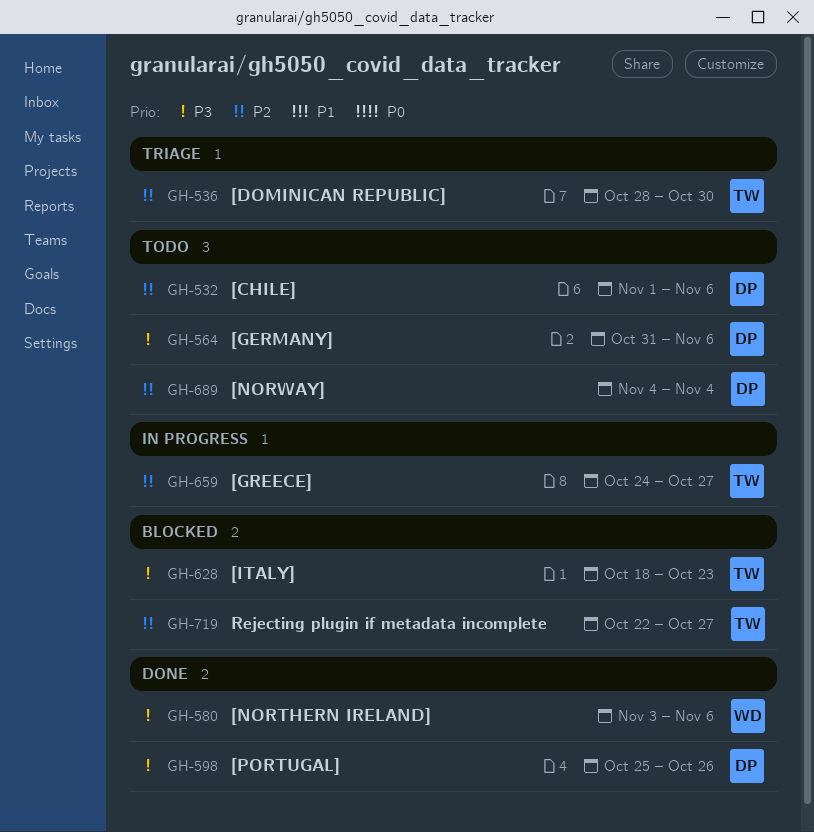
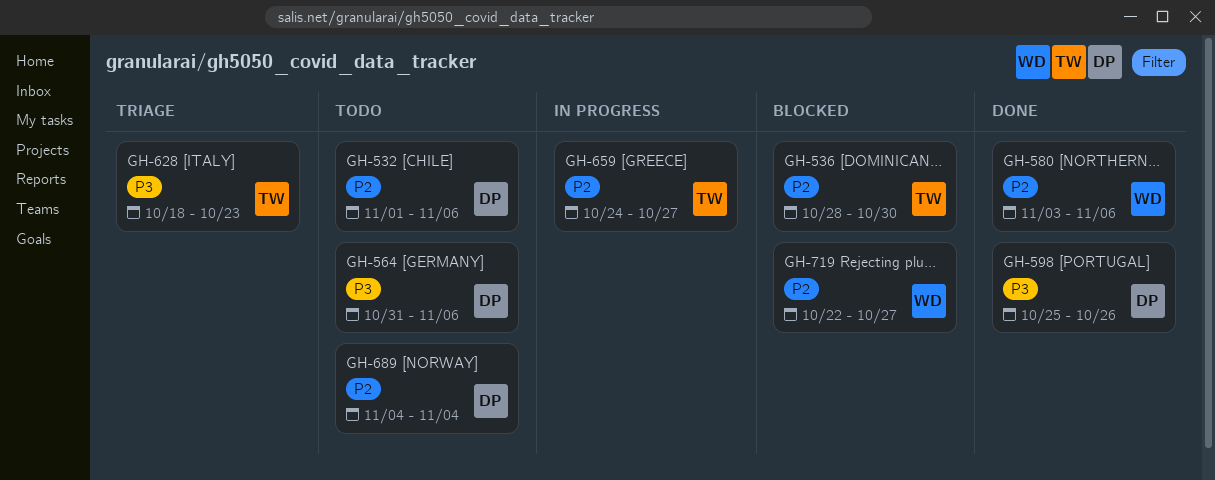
GH-536, status: Triage -> Blocked
GH-580, priority: P3 -> P2
GH-628, status: Blocked -> Triage
GH-719, owner: TW -> WD

